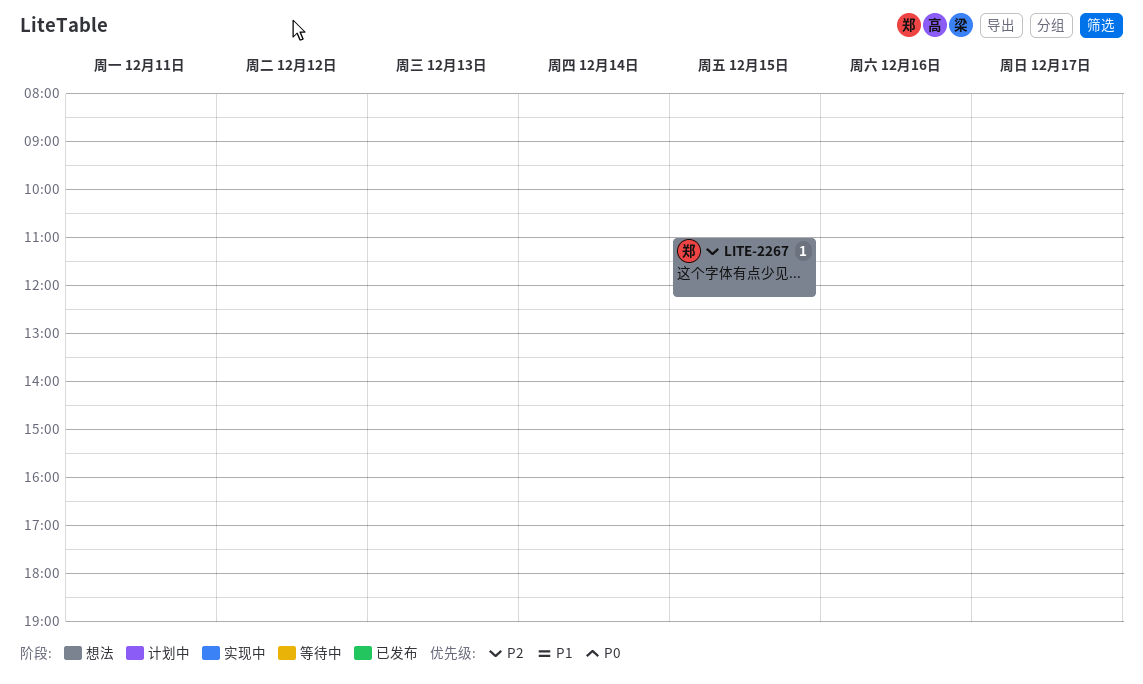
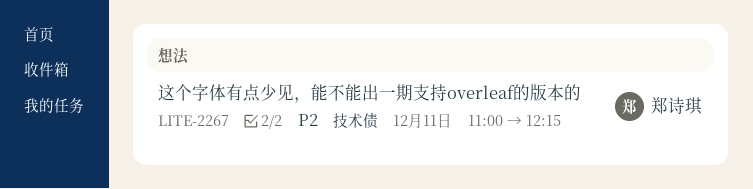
LITE-2267, day: Dec 15 -> Dec 11

